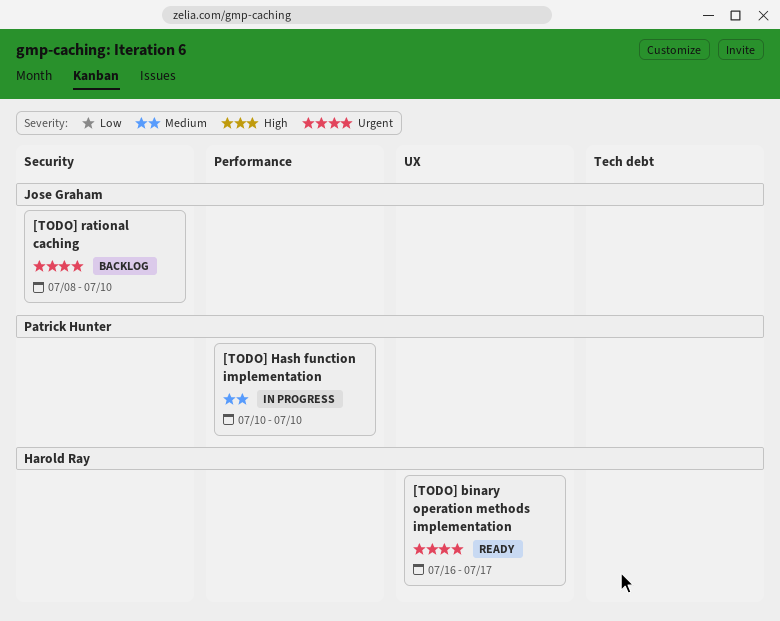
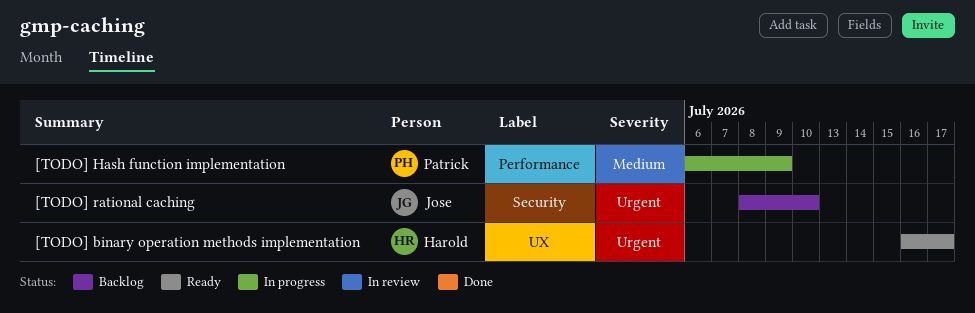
[TODO] Hash function implementation, start: Jul 10 -> Jul 6
[TODO] Hash function implementation, due: Jul 10 -> Jul 9

